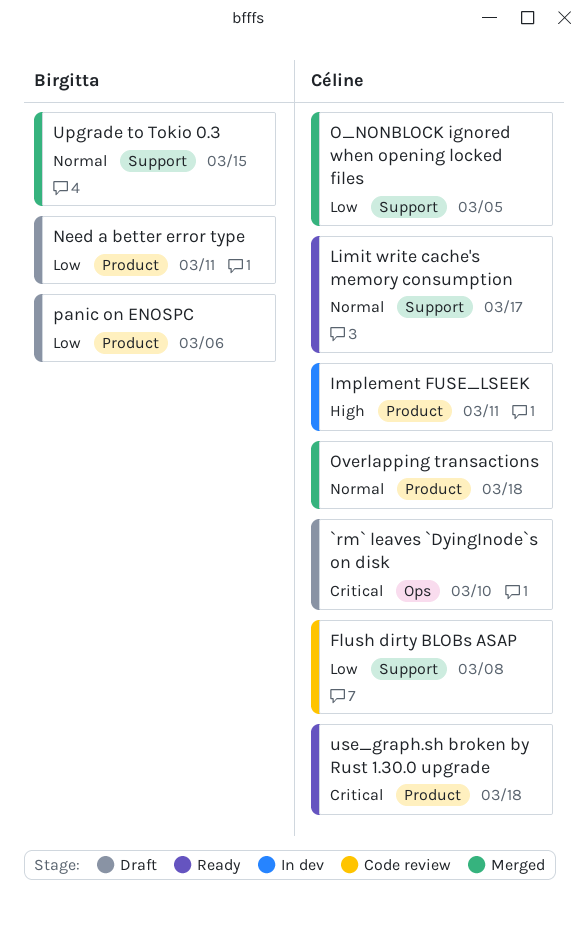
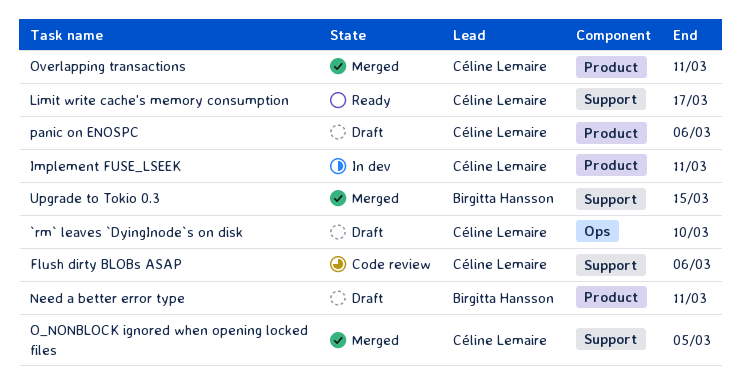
Flush dirty BLOBs ASAP, due: Mar 8 -> Mar 6
Overlapping transactions, due: Mar 18 -> Mar 11
panic on ENOSPC, owner: Birgitta Hansson -> Céline Lemaire
use_graph.sh broken by Rust 1.30.0 upgrade: present -> none

